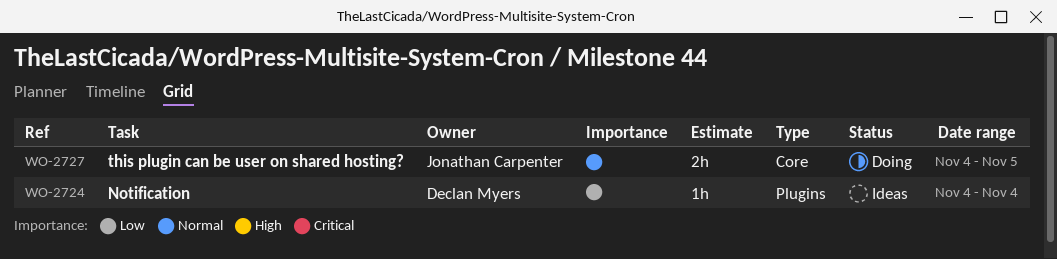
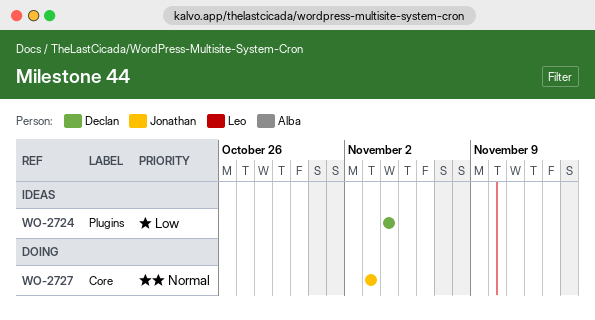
WO-2727, start: Nov 4 -> Nov 3
WO-2727, due: Nov 5 -> Nov 3

